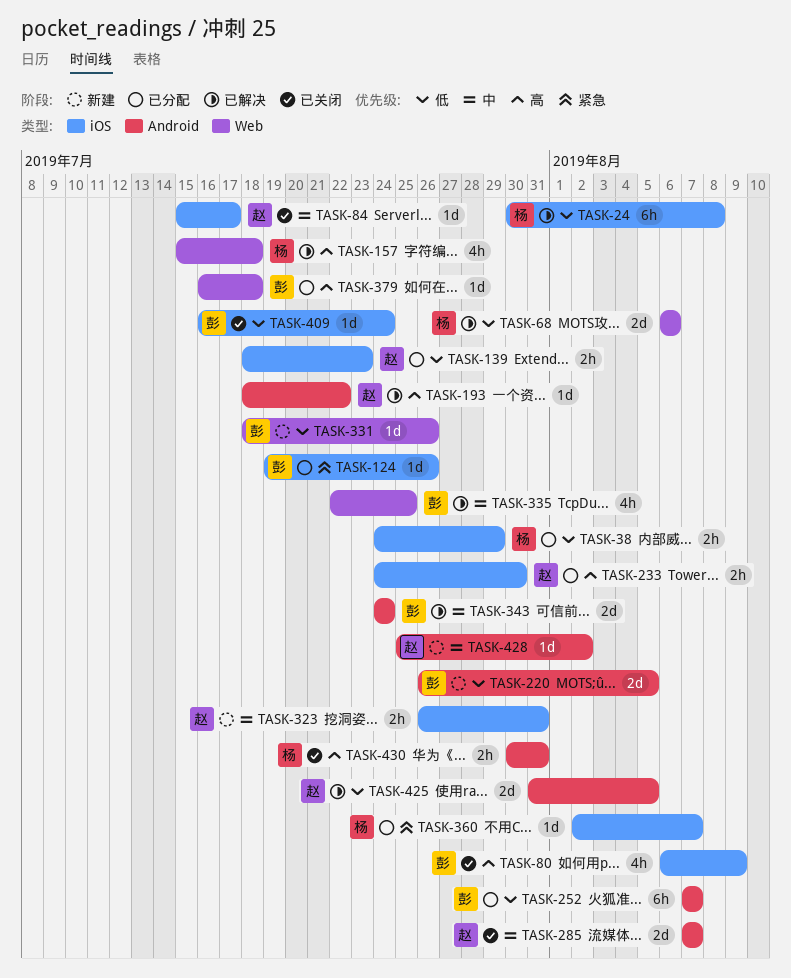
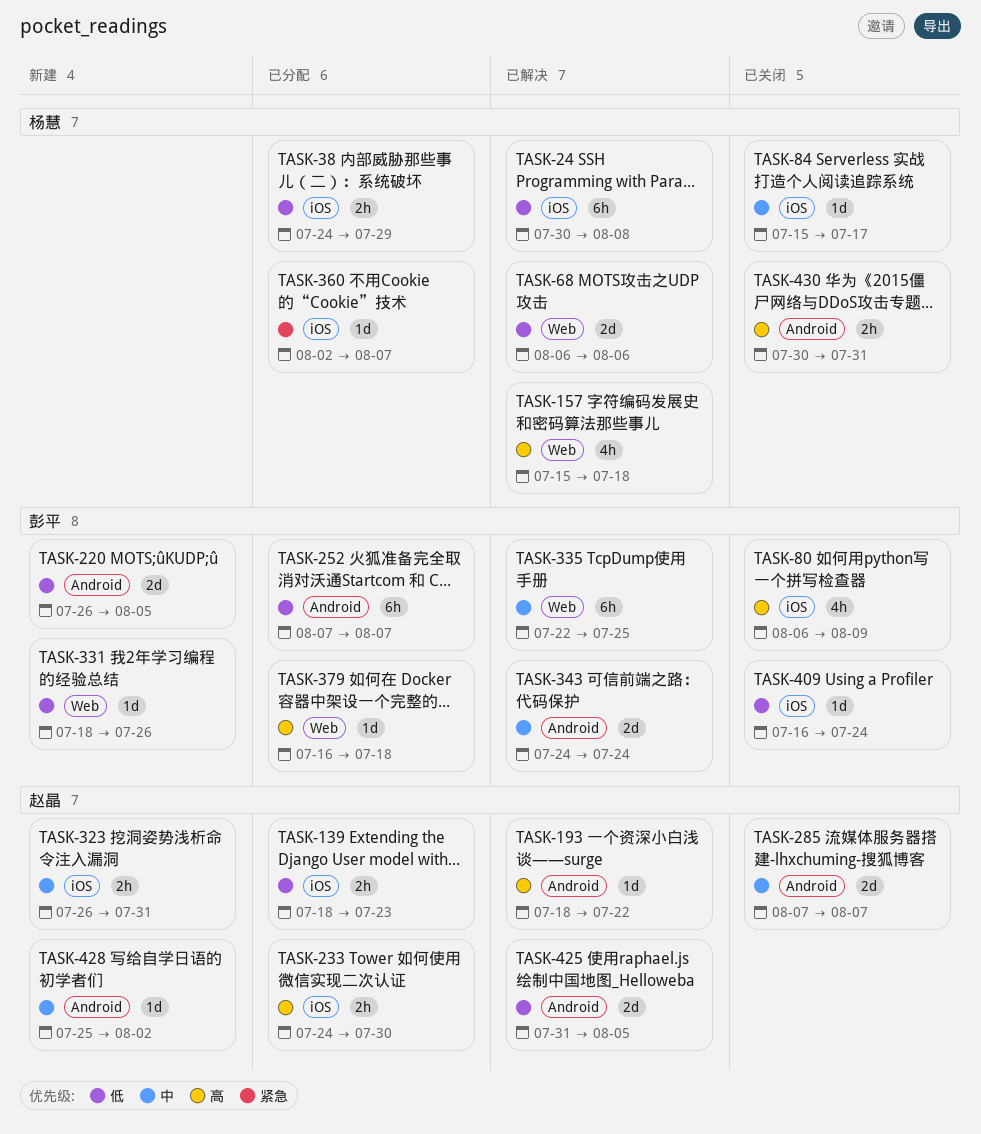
TASK-84, owner: 赵晶 -> 杨慧
TASK-124: present -> none
TASK-335, estimate: 4h -> 6h

